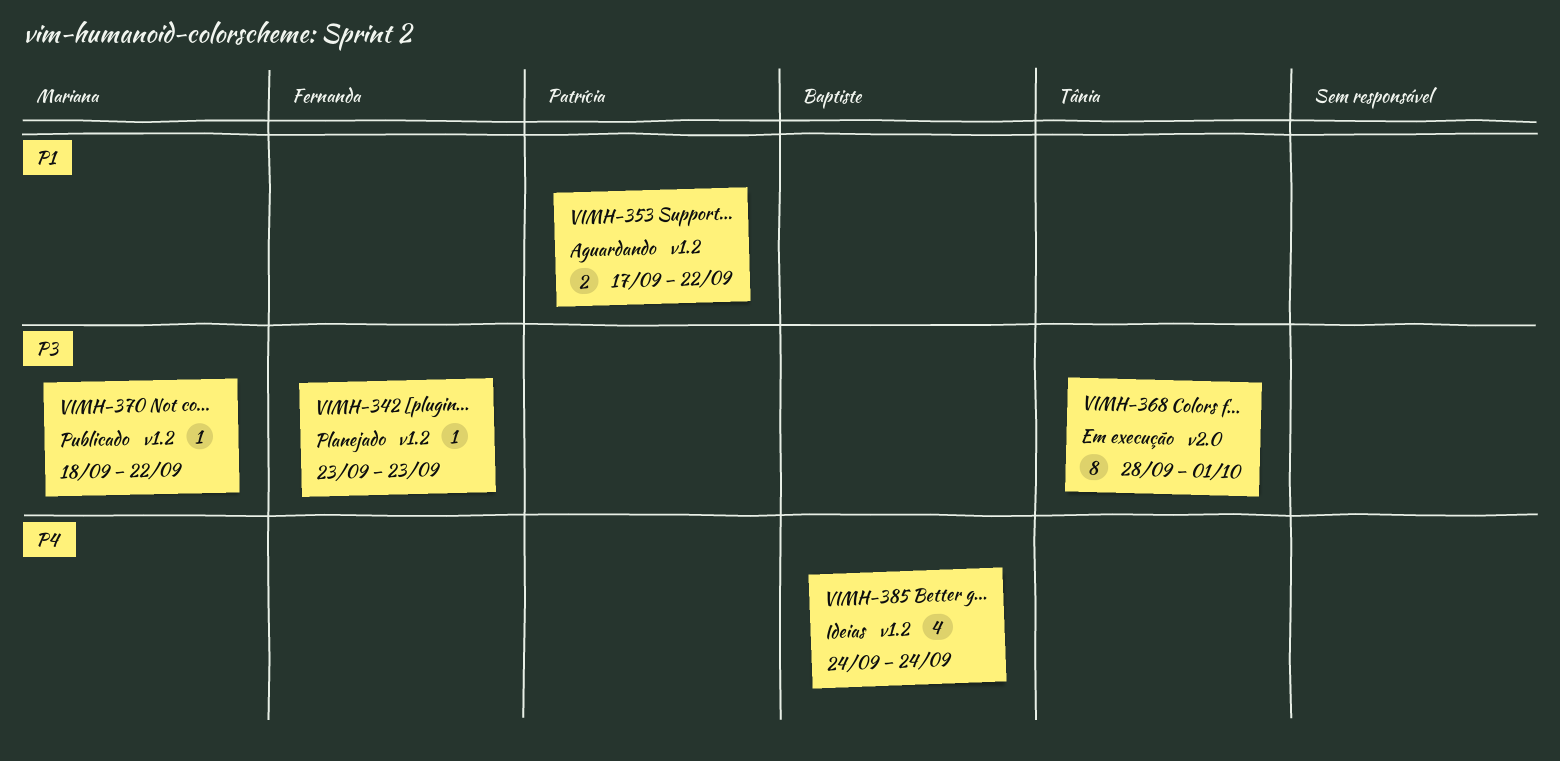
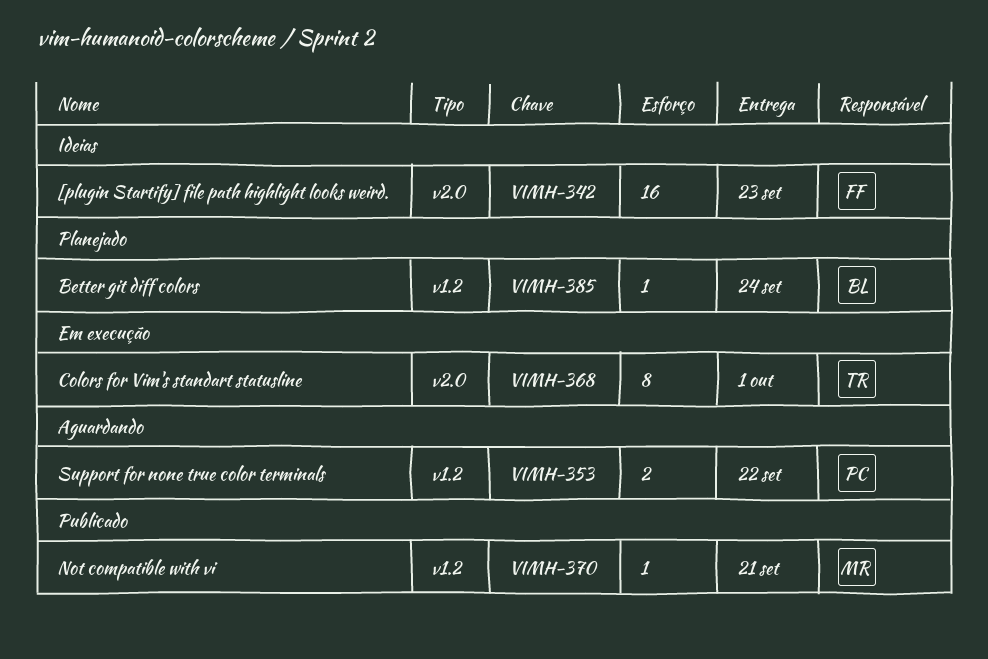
VIMH-342, status: Planejado -> Ideias
VIMH-342, label: v1.2 -> v2.0
VIMH-342, estimate: 1 -> 16
VIMH-370, due: Sep 22 -> Sep 21
VIMH-385, status: Ideias -> Planejado
VIMH-385, estimate: 4 -> 1

